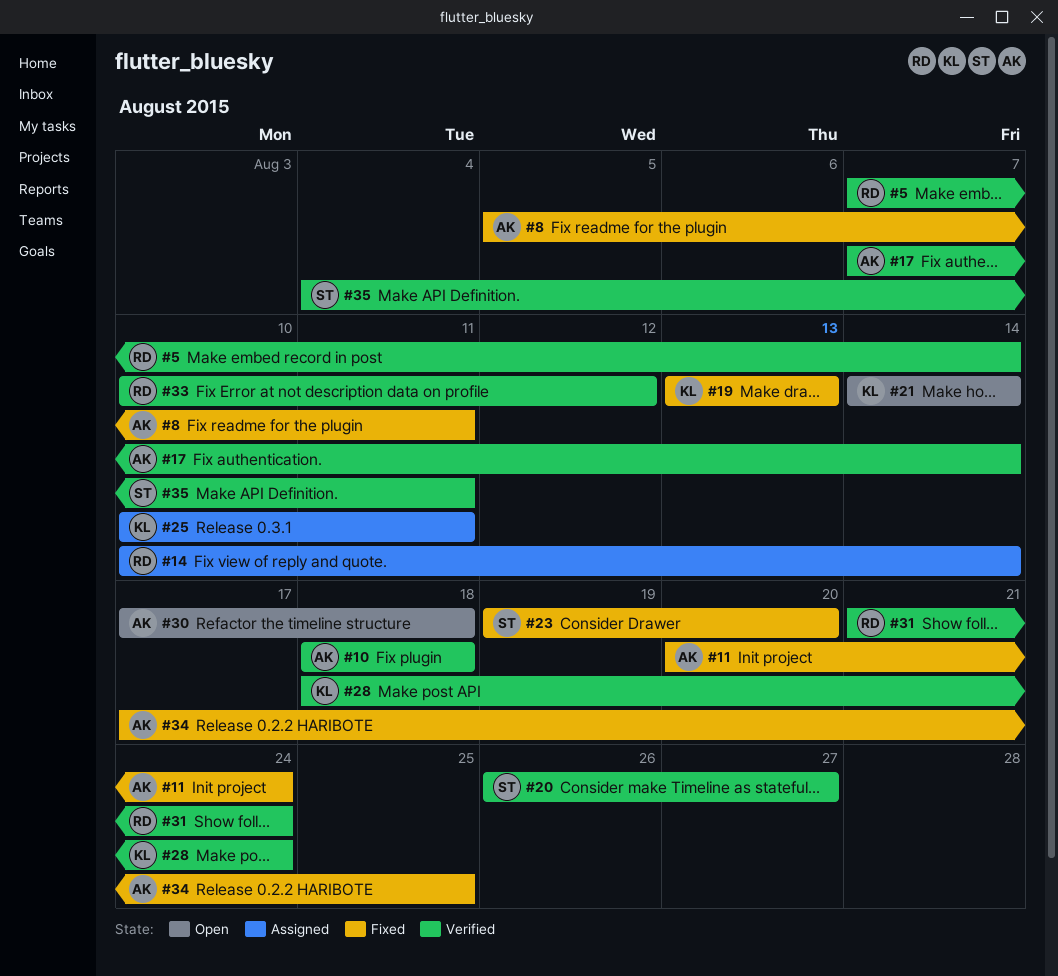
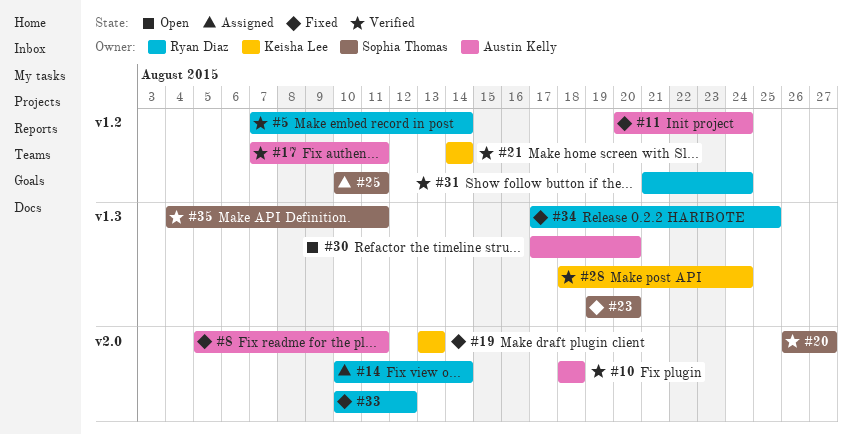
#17, due: Aug 14 -> Aug 11
#21, status: Open -> Verified
#25, owner: Keisha Lee -> Sophia Thomas
#30, due: Aug 18 -> Aug 20
#33, status: Verified -> Fixed
#34, owner: Austin Kelly -> Ryan Diaz

